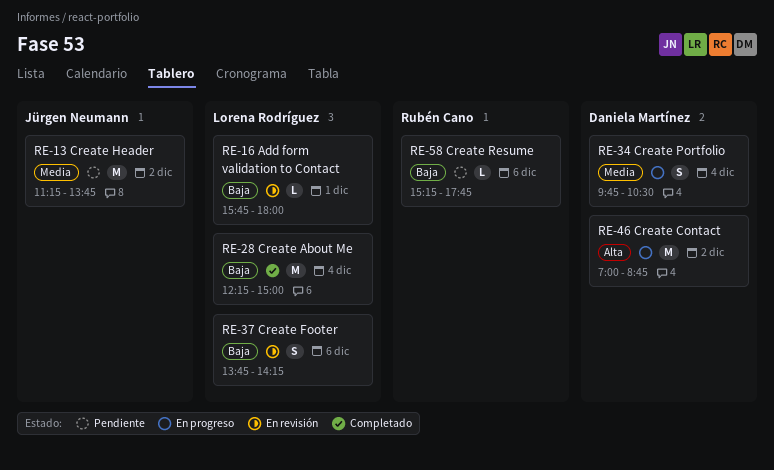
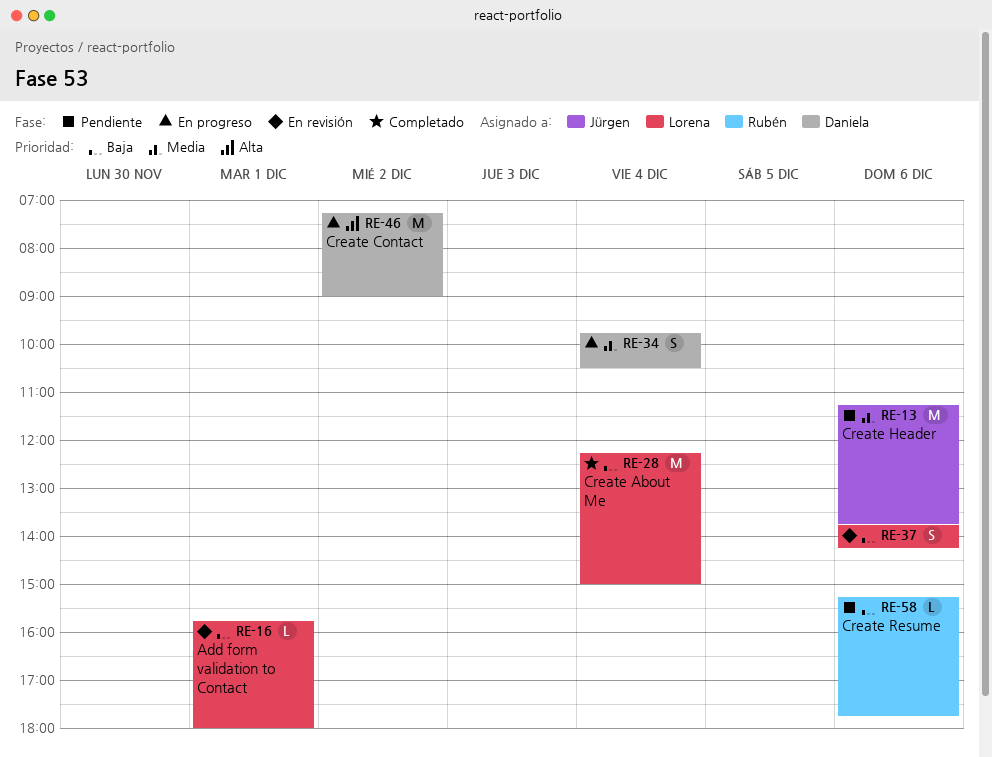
RE-13, day: Dec 2 -> Dec 6
RE-46, begins: 07:00 -> 07:15
RE-46, ends: 08:45 -> 09:00

